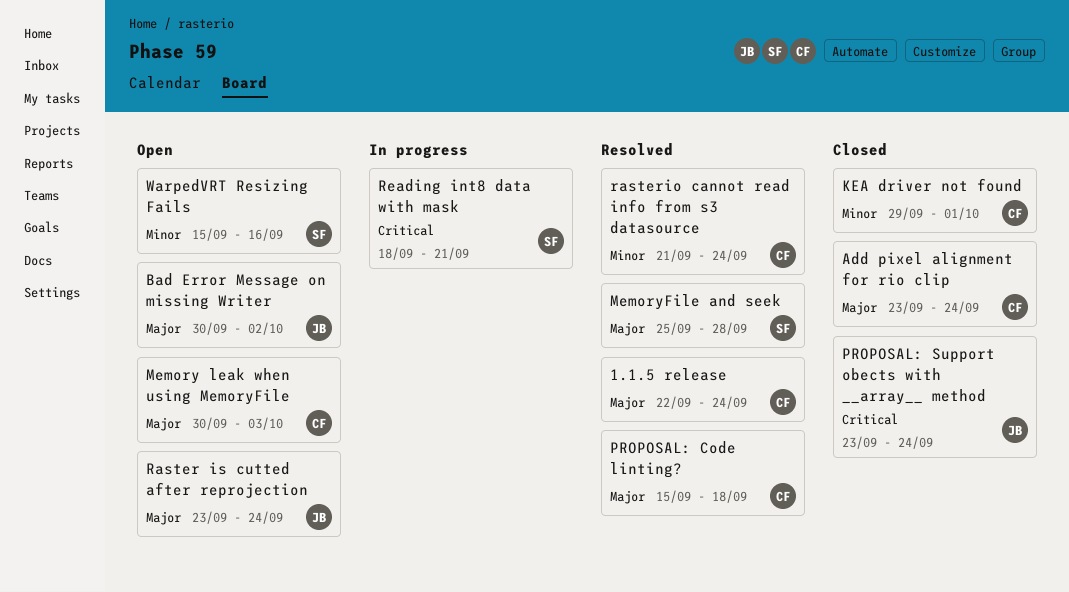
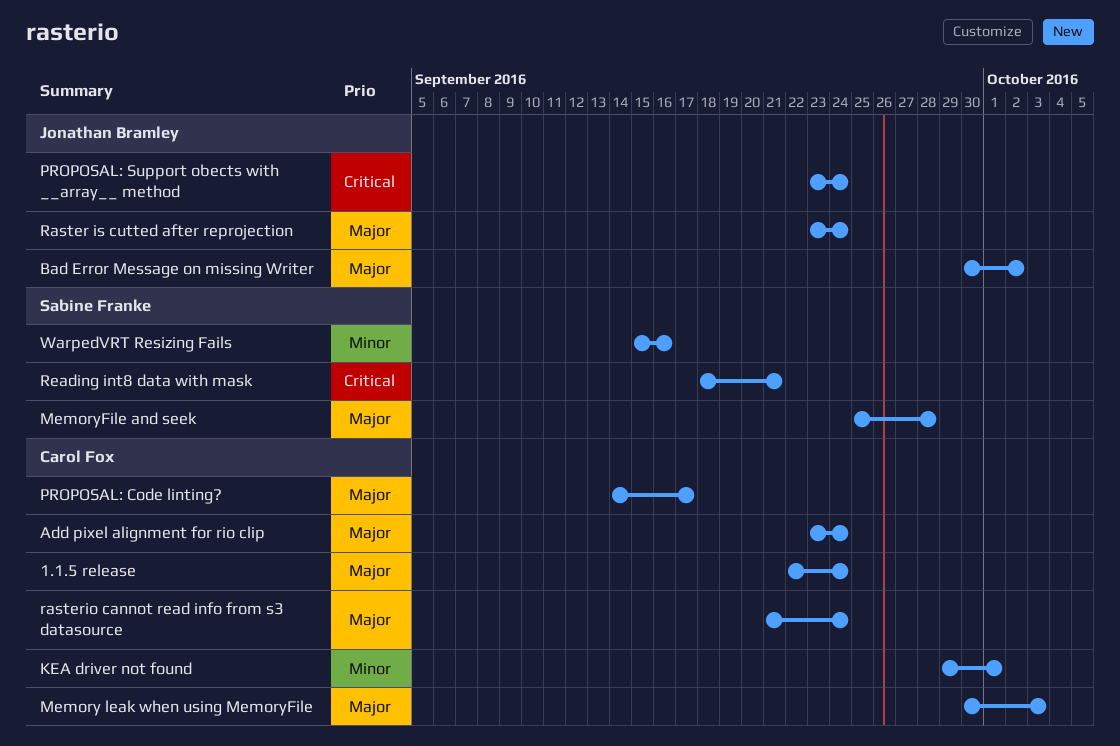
PROPOSAL: Code linting?, start: Sep 15 -> Sep 14
PROPOSAL: Code linting?, due: Sep 18 -> Sep 17
rasterio cannot read info from s3 datasource, priority: Minor -> Major

